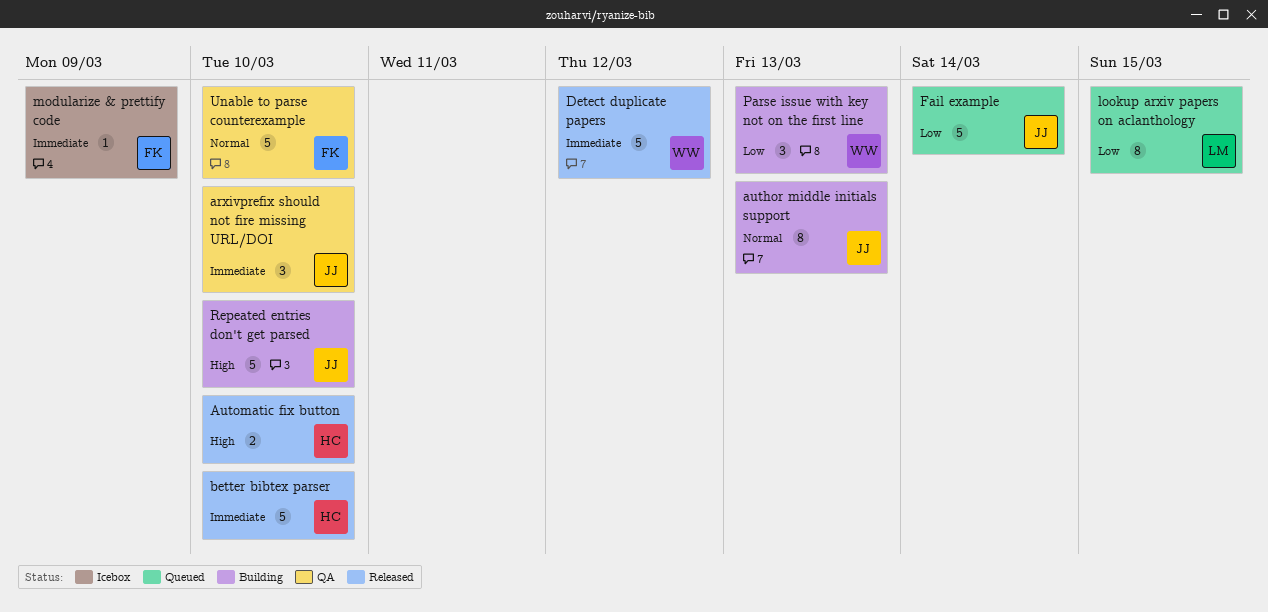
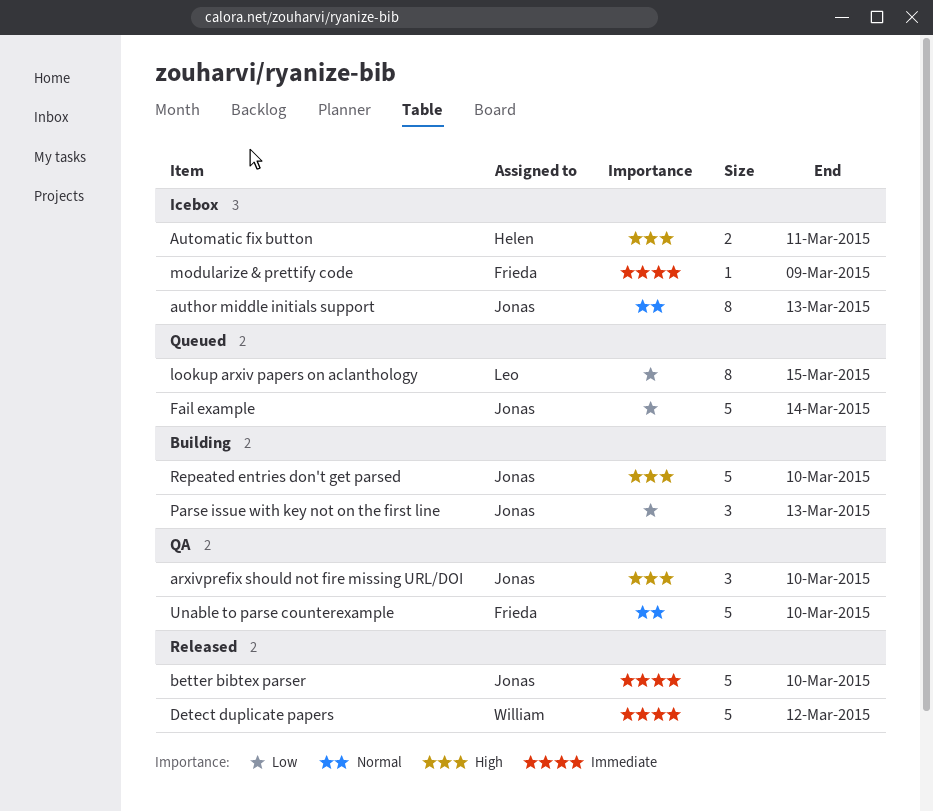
arxivprefix should not fire missing URL/DOI, priority: Immediate -> High
author middle initials support, status: Building -> Icebox
Automatic fix button, status: Released -> Icebox
Automatic fix button, due: Mar 10 -> Mar 11
better bibtex parser, owner: Helen -> Jonas
Parse issue with key not on the first line, owner: William -> Jonas

